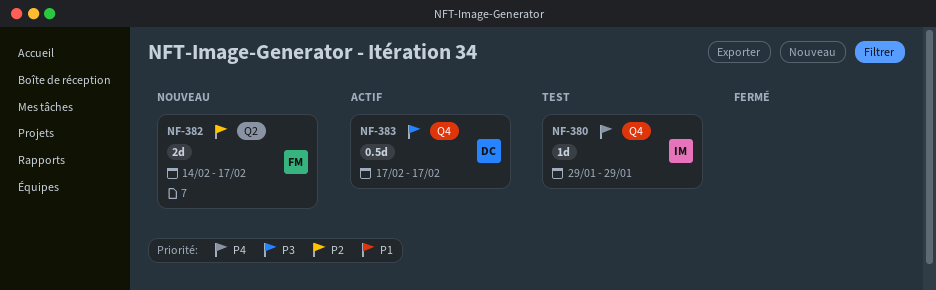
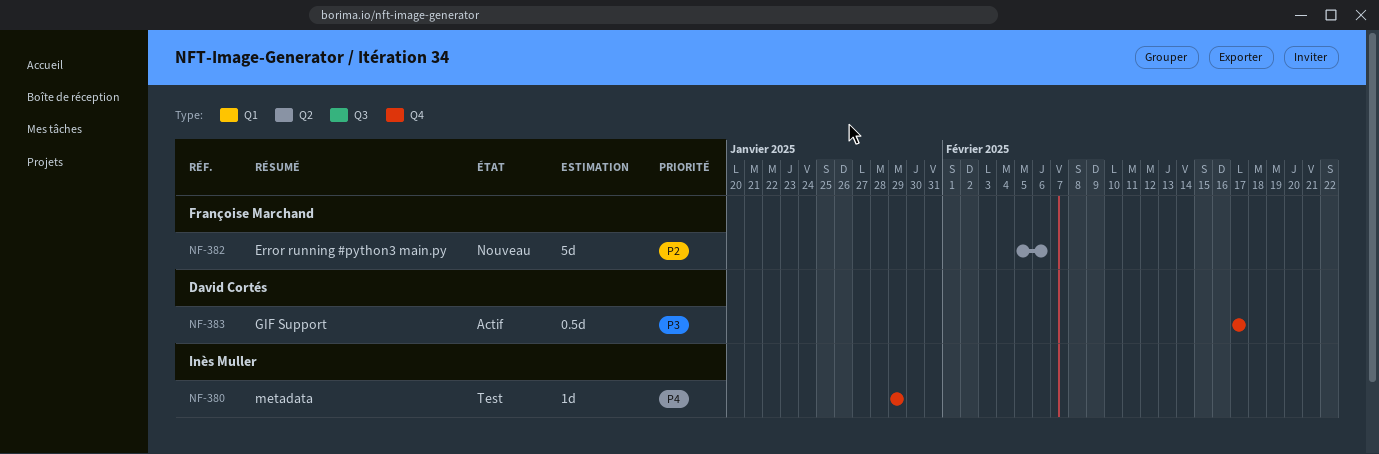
NF-382, estimate: 2d -> 5d
NF-382, start: Feb 14 -> Feb 5
NF-382, due: Feb 17 -> Feb 6

